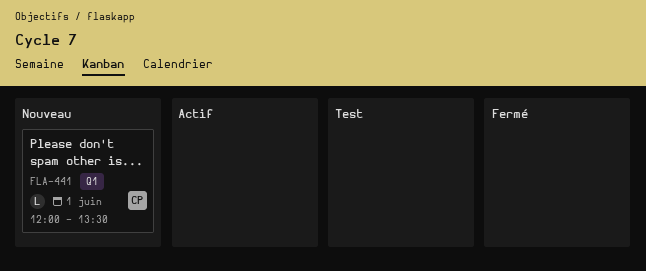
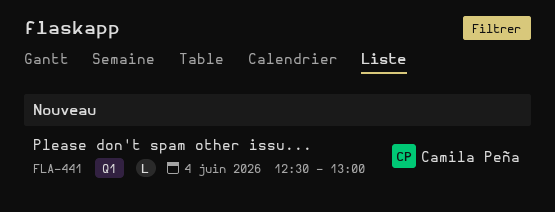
FLA-441, day: Jun 1 -> Jun 4
FLA-441, begins: 12:00 -> 12:30
FLA-441, ends: 13:30 -> 13:00

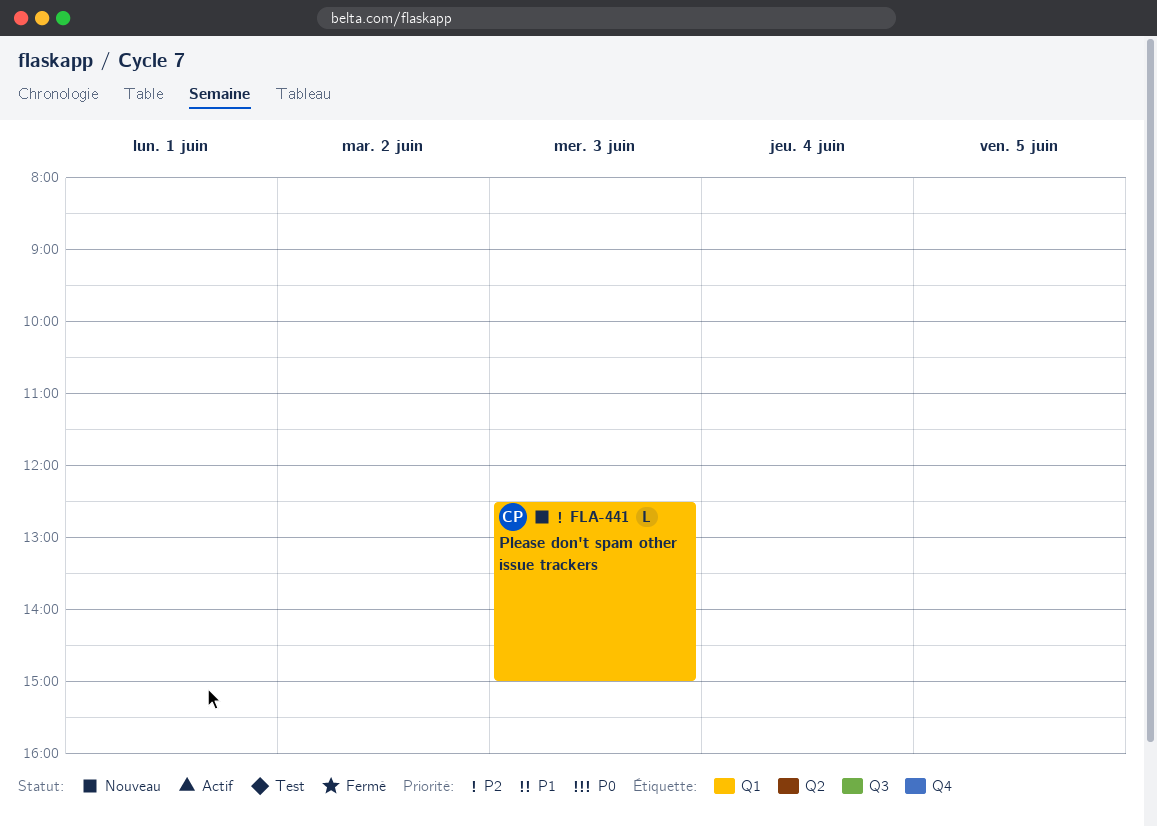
FLA-441, day: Jun 4 -> Jun 3
FLA-441, ends: 13:00 -> 15:00

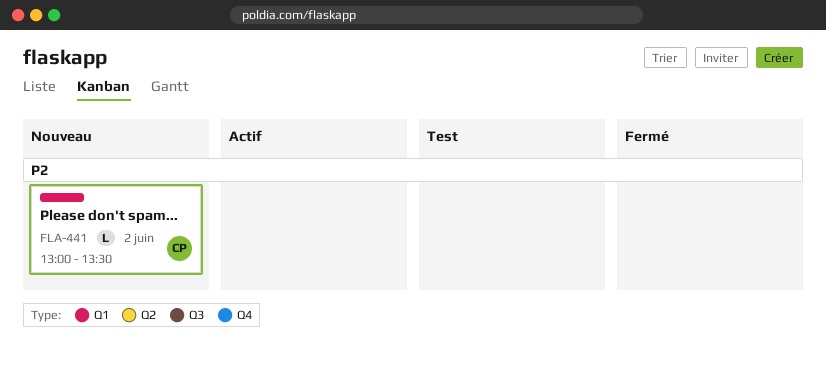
FLA-441, day: Jun 3 -> Jun 2
FLA-441, begins: 12:30 -> 13:00
FLA-441, ends: 15:00 -> 13:30

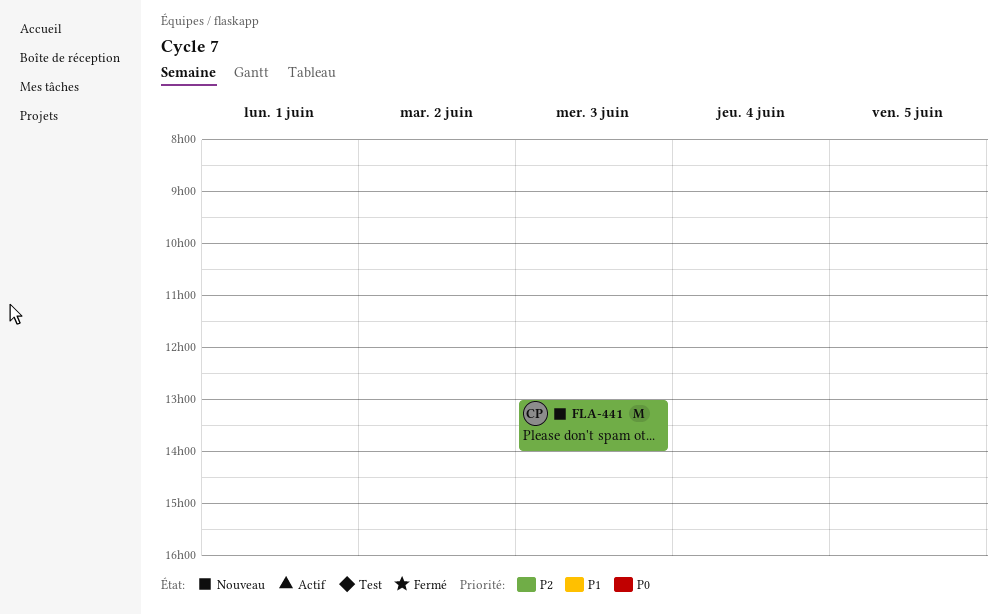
FLA-441, estimate: L -> M
FLA-441, day: Jun 2 -> Jun 3
FLA-441, ends: 13:30 -> 14:00

